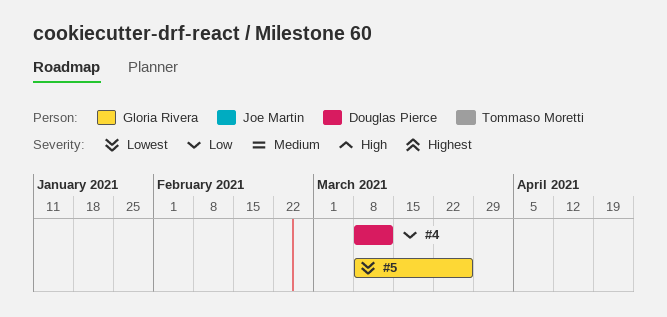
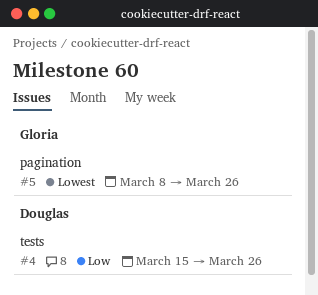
#4, start: Mar 8 -> Mar 15
#4, due: Mar 12 -> Mar 26

